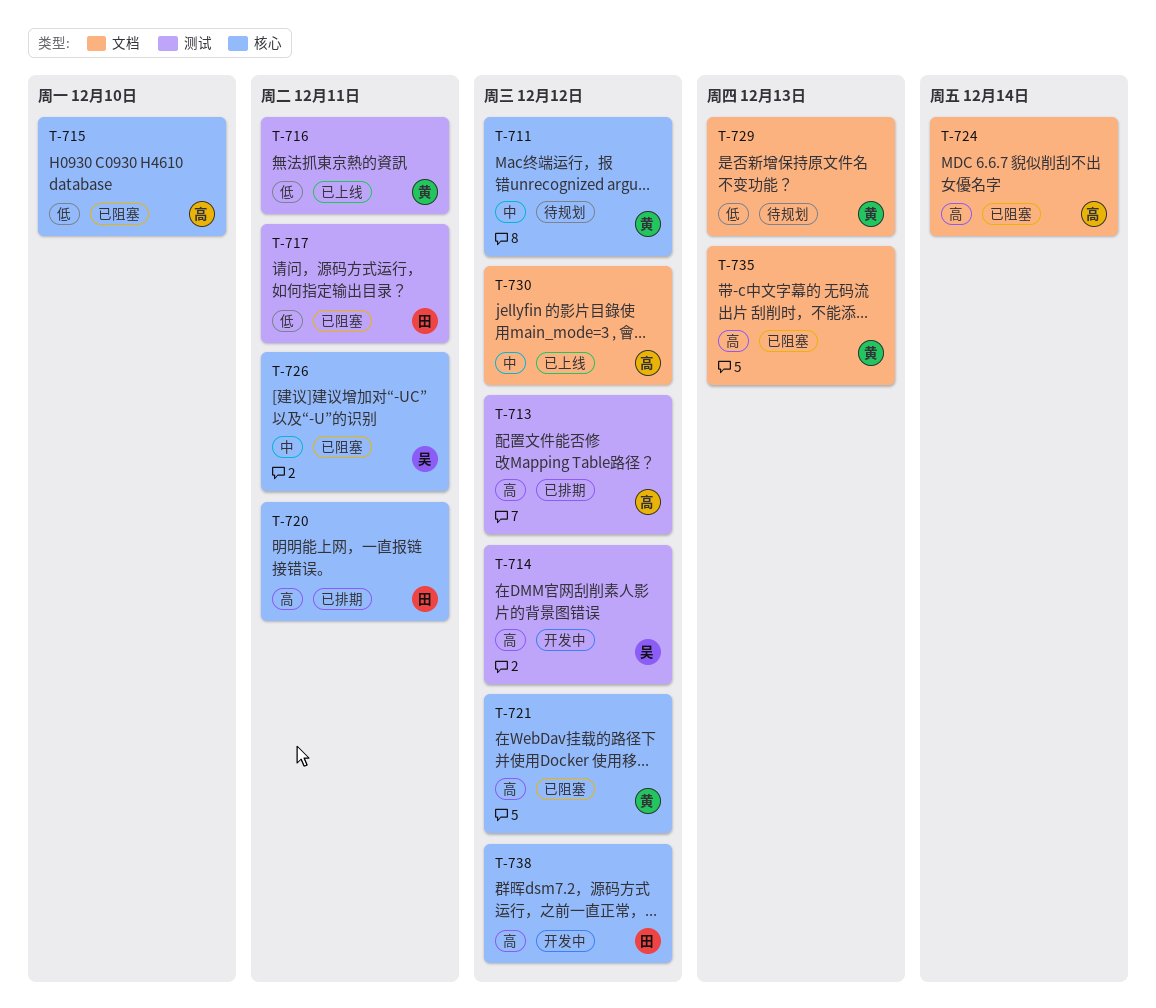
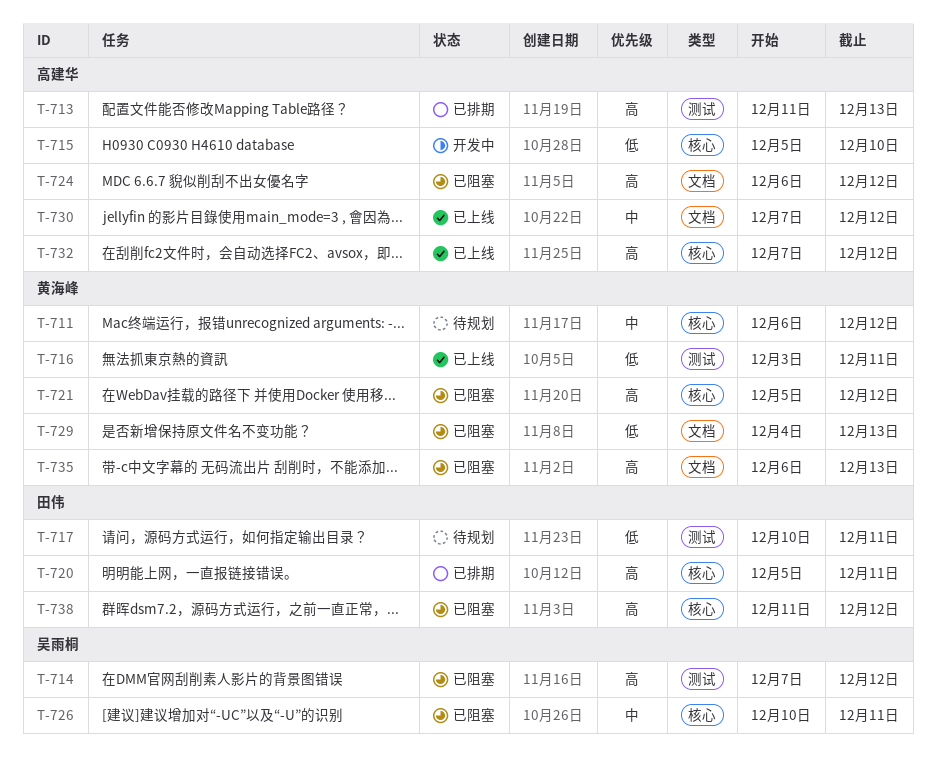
T-713, due: Dec 12 -> Dec 13
T-714, status: 开发中 -> 已阻塞
T-715, status: 已阻塞 -> 开发中
T-717, status: 已阻塞 -> 待规划
T-724, due: Dec 14 -> Dec 12
T-729, status: 待规划 -> 已阻塞
T-732: none -> present
T-738, status: 开发中 -> 已阻塞

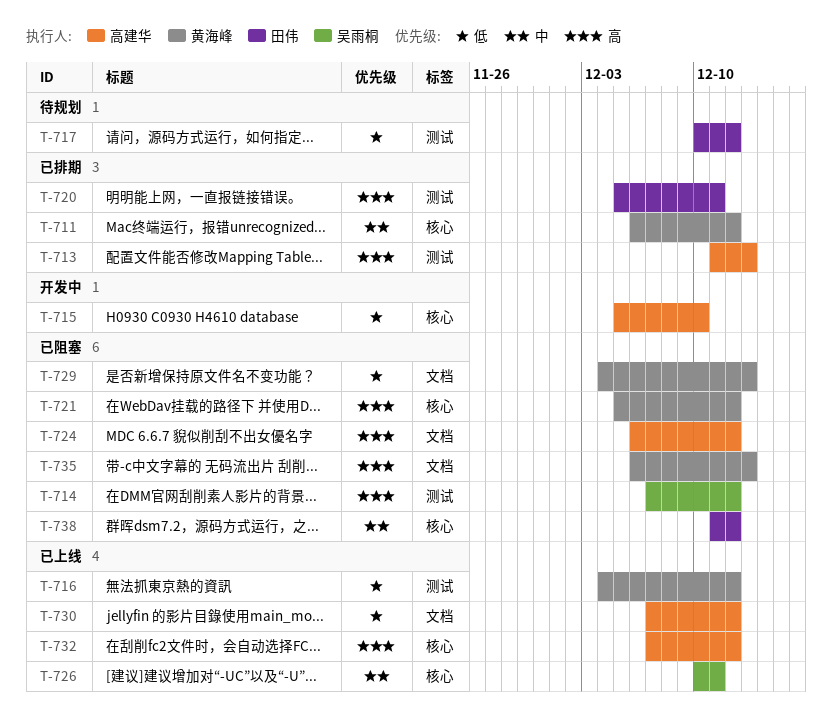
T-711, status: 待规划 -> 已排期
T-716, start: Dec 3 -> Dec 4
T-716, due: Dec 11 -> Dec 12
T-717, due: Dec 11 -> Dec 12
T-720, label: 核心 -> 测试
T-726, status: 已阻塞 -> 已上线
T-730, priority: 中 -> 低
T-738, priority: 高 -> 中

